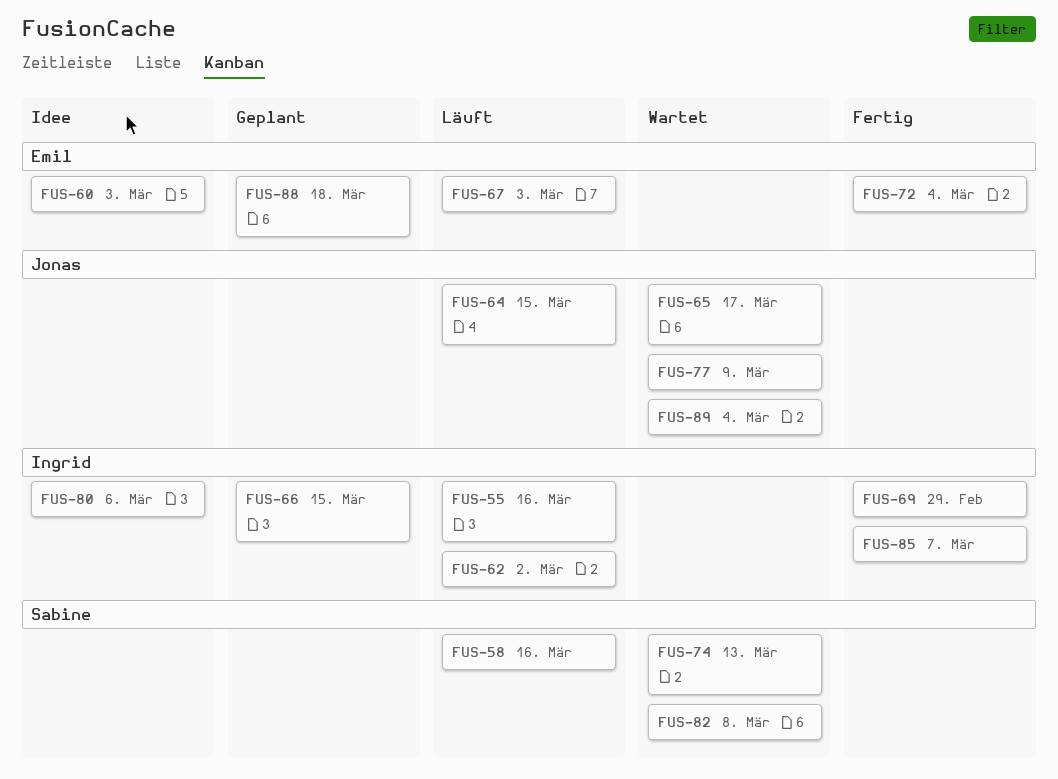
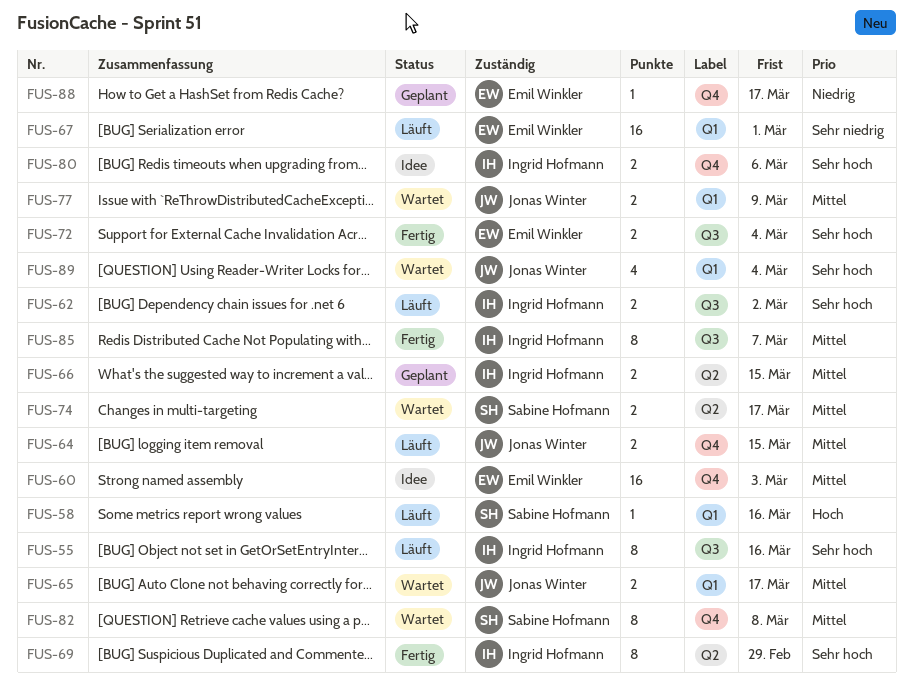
FUS-67, due: Mar 3 -> Mar 1
FUS-74, due: Mar 13 -> Mar 17
FUS-88, due: Mar 18 -> Mar 17

